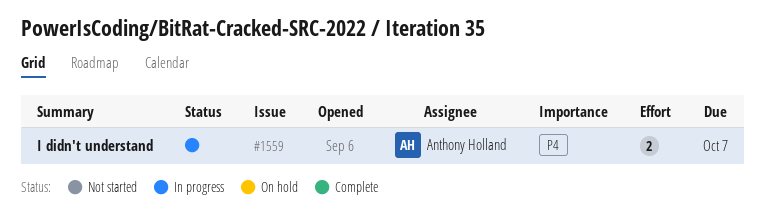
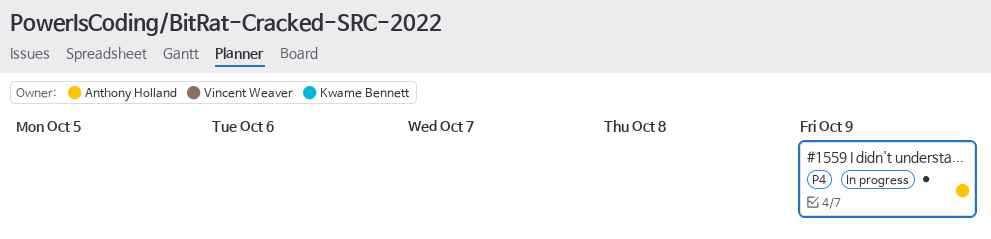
#1559, estimate: 2 -> 1
#1559, due: Oct 7 -> Oct 9

